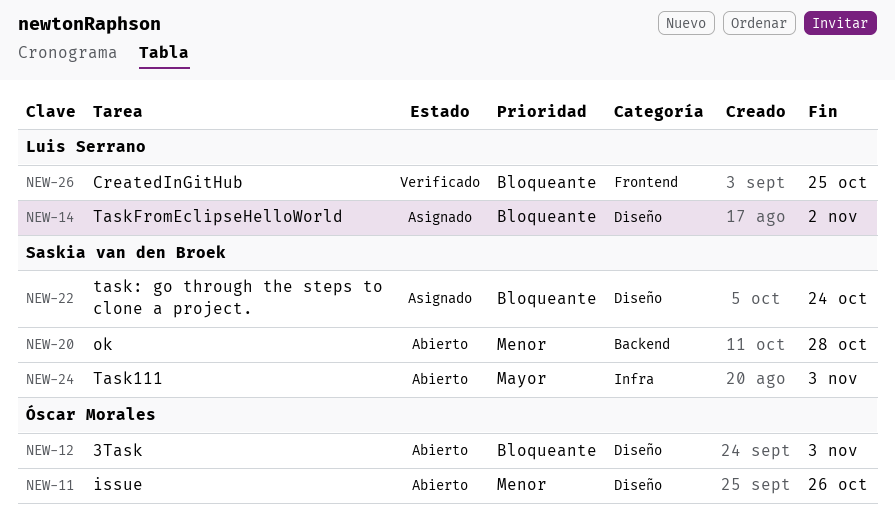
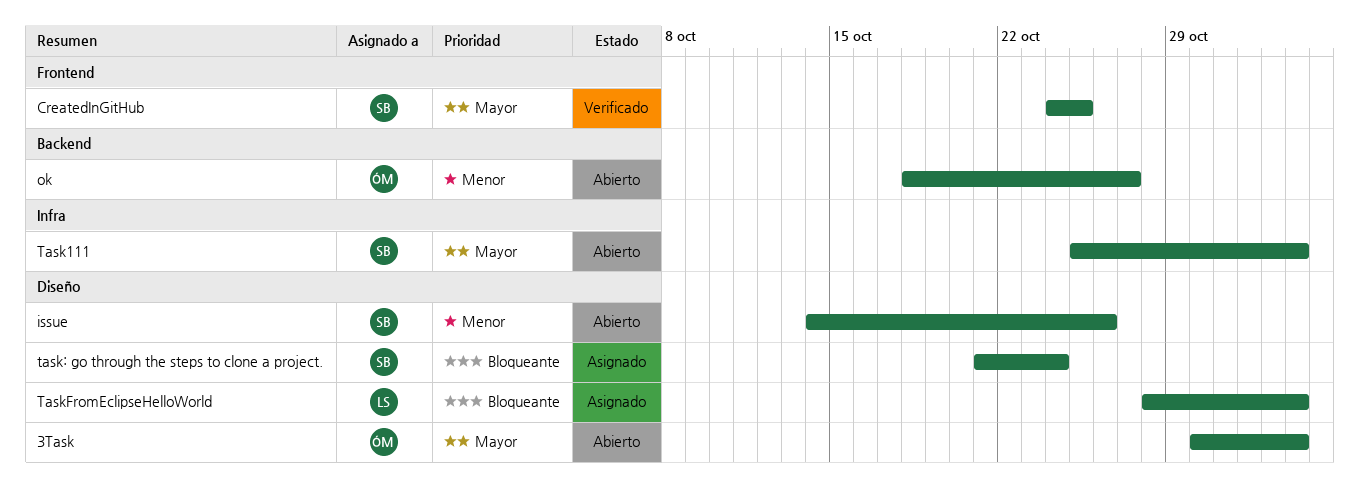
3Task, priority: Bloqueante -> Mayor
CreatedInGitHub, owner: Luis Serrano -> Saskia van den Broek
CreatedInGitHub, priority: Bloqueante -> Mayor
issue, owner: Óscar Morales -> Saskia van den Broek
ok, owner: Saskia van den Broek -> Óscar Morales
ok, due: Oct 28 -> Oct 27
TaskFromEclipseHelloWorld, due: Nov 2 -> Nov 3

